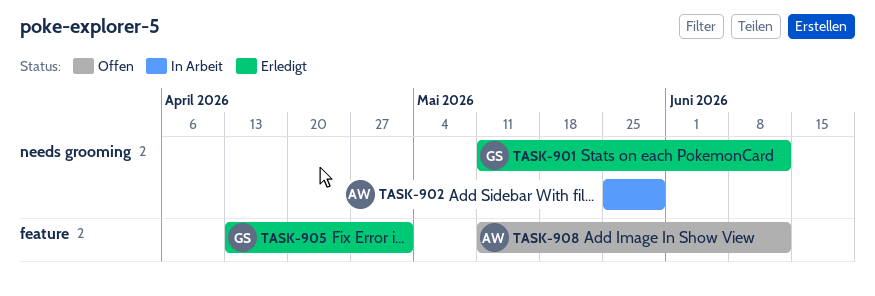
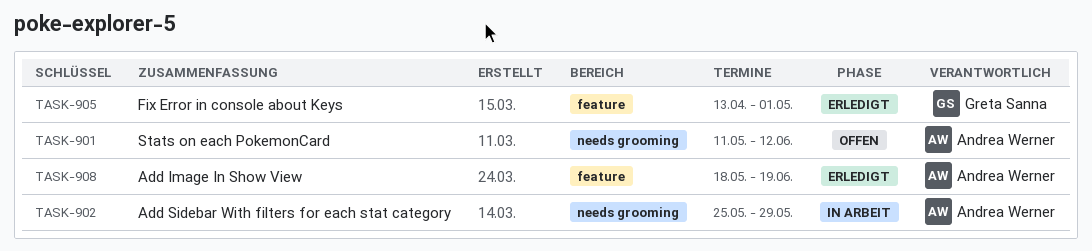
TASK-901, status: Erledigt -> Offen
TASK-901, owner: Greta Sanna -> Andrea Werner
TASK-908, status: Offen -> Erledigt
TASK-908, start: May 11 -> May 18
TASK-908, due: Jun 12 -> Jun 19

